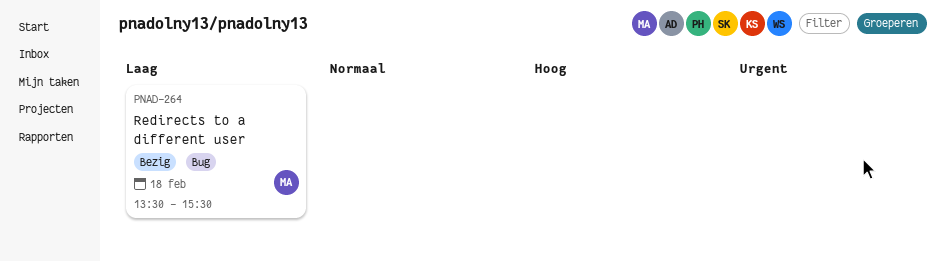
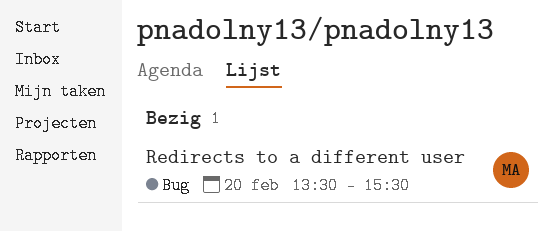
Redirects to a different user, day: Feb 18 -> Feb 20

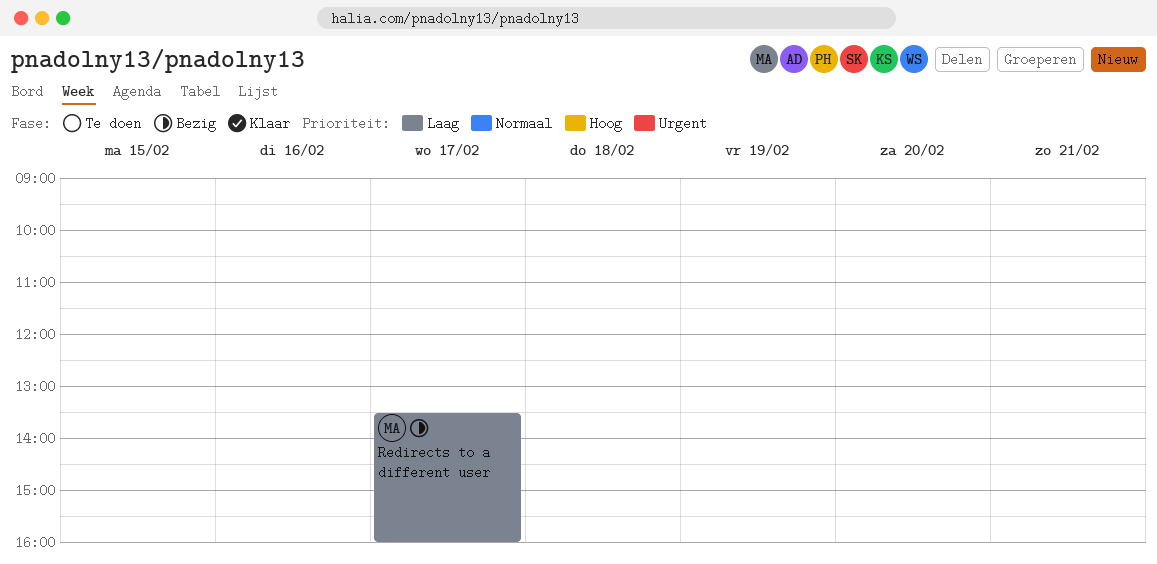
Redirects to a different user, day: Feb 20 -> Feb 17
Redirects to a different user, ends: 15:30 -> 16:00

